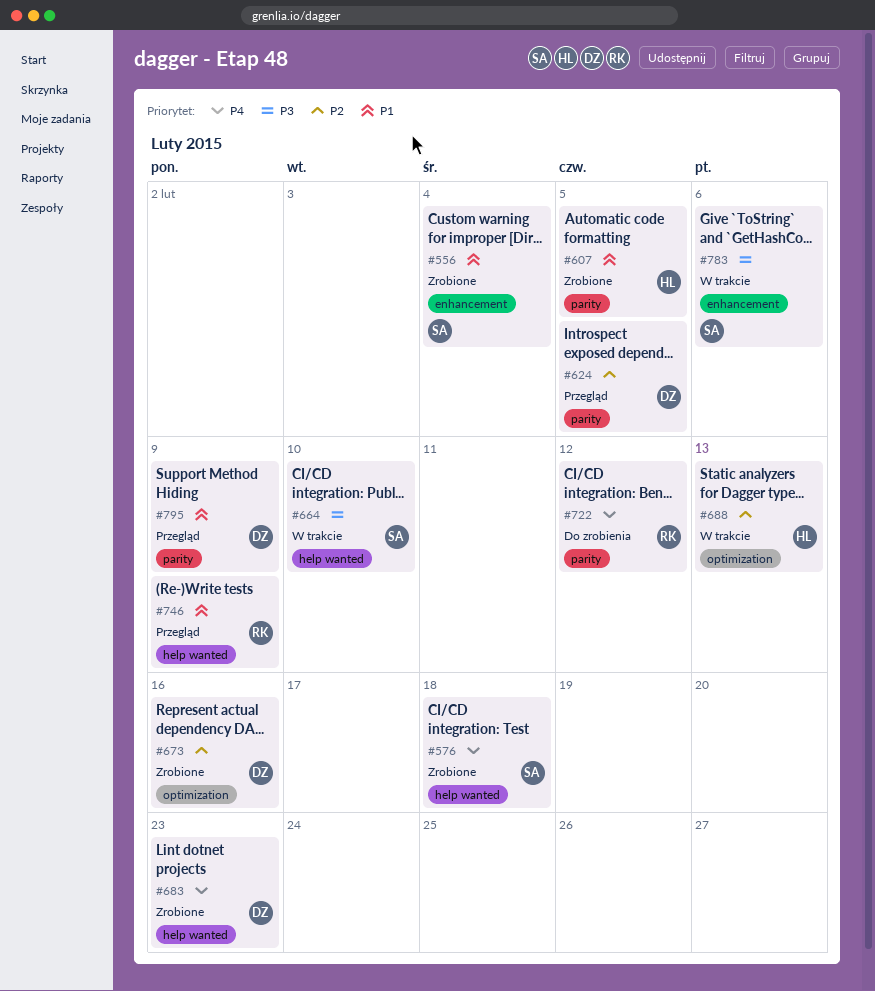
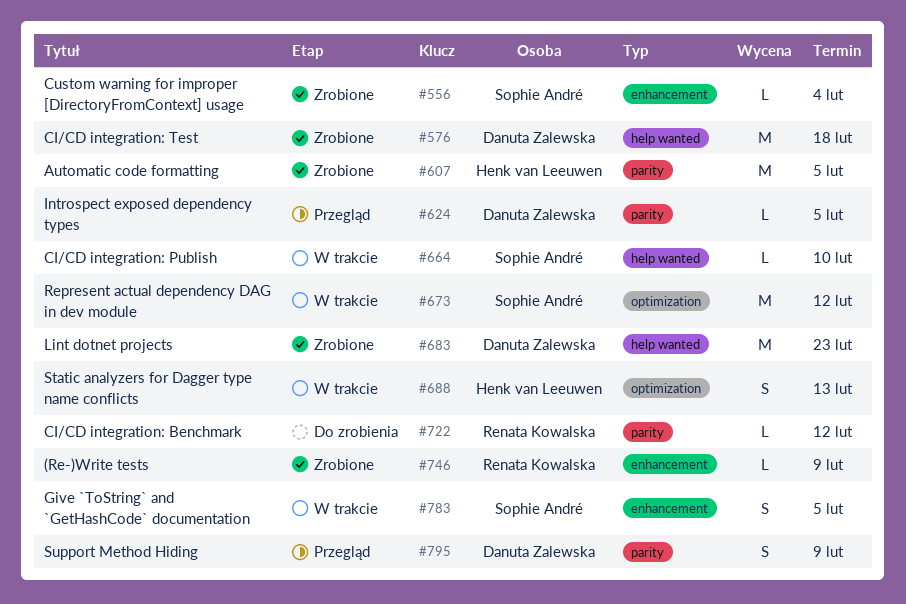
#576, owner: Sophie André -> Danuta Zalewska
#673, status: Zrobione -> W trakcie
#673, owner: Danuta Zalewska -> Sophie André
#673, due: Feb 16 -> Feb 12
#746, status: Przegląd -> Zrobione
#746, label: help wanted -> enhancement
#783, due: Feb 6 -> Feb 5

